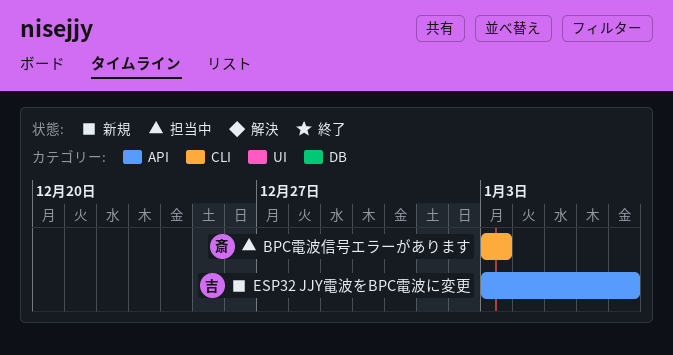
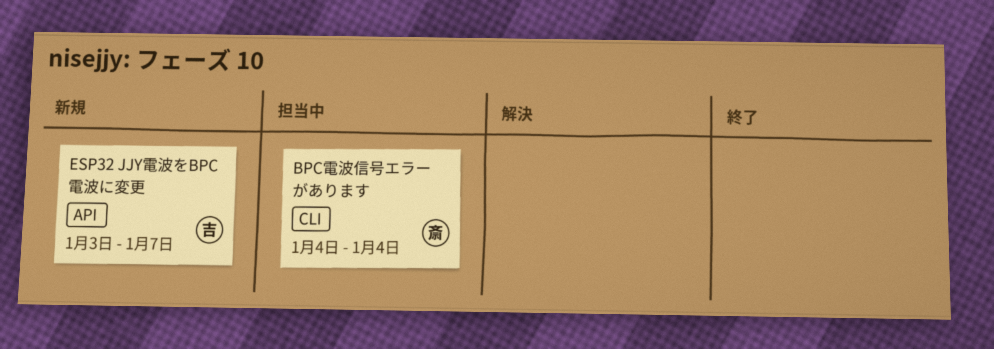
BPC電波信号エラーがあります, start: Jan 3 -> Jan 4
BPC電波信号エラーがあります, due: Jan 3 -> Jan 4

